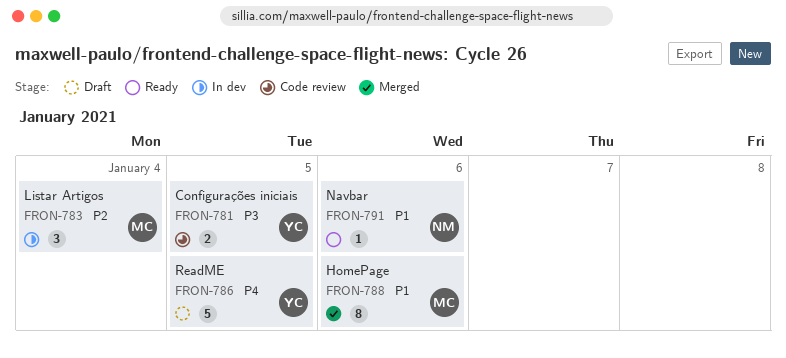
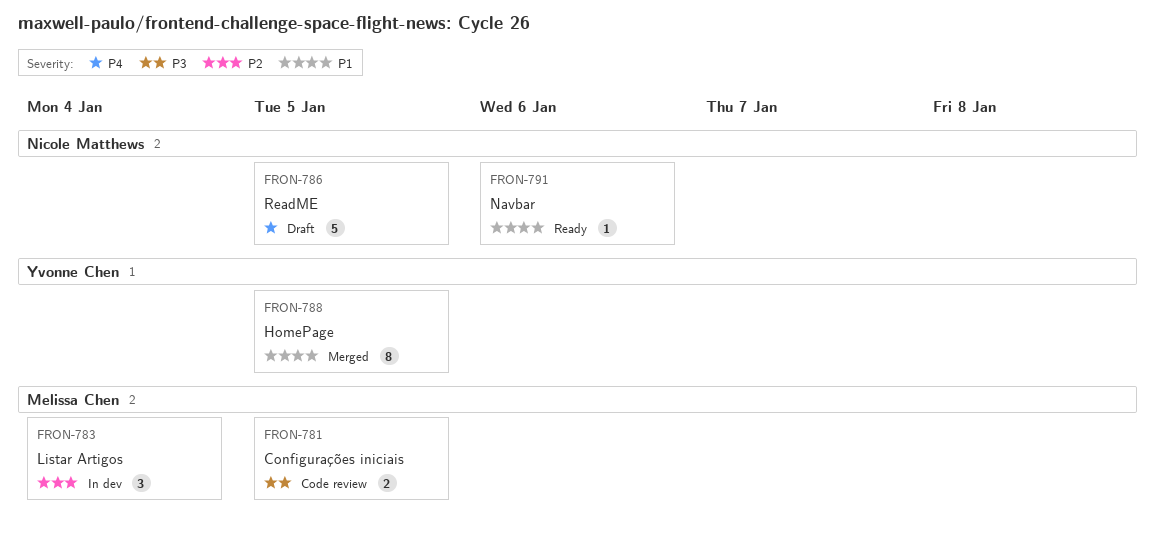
FRON-781, owner: Yvonne Chen -> Melissa Chen
FRON-786, owner: Yvonne Chen -> Nicole Matthews
FRON-788, owner: Melissa Chen -> Yvonne Chen
FRON-788, due: Jan 6 -> Jan 5

